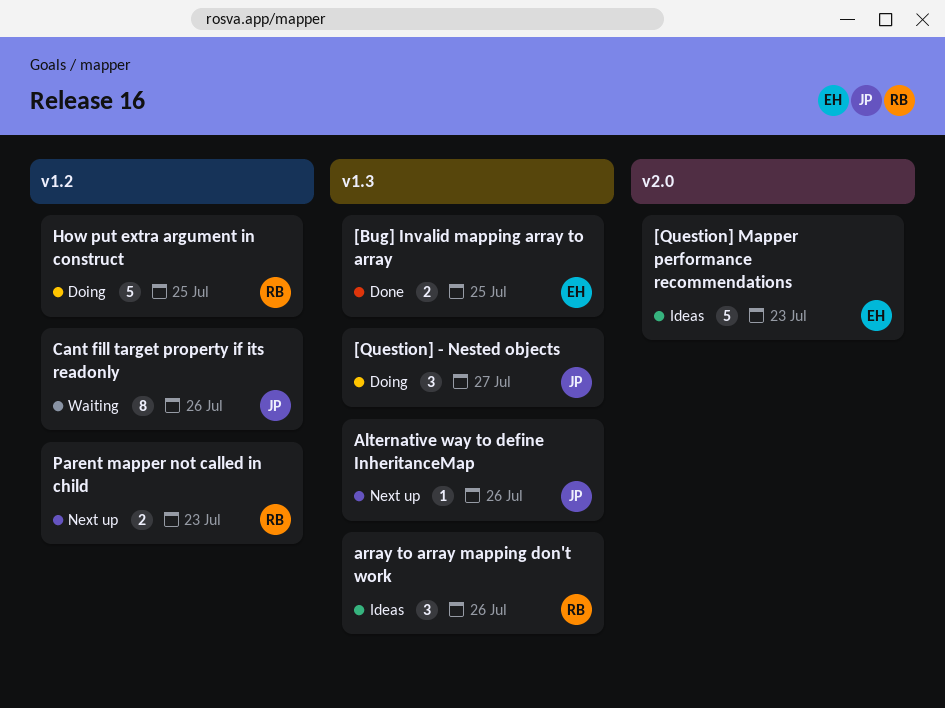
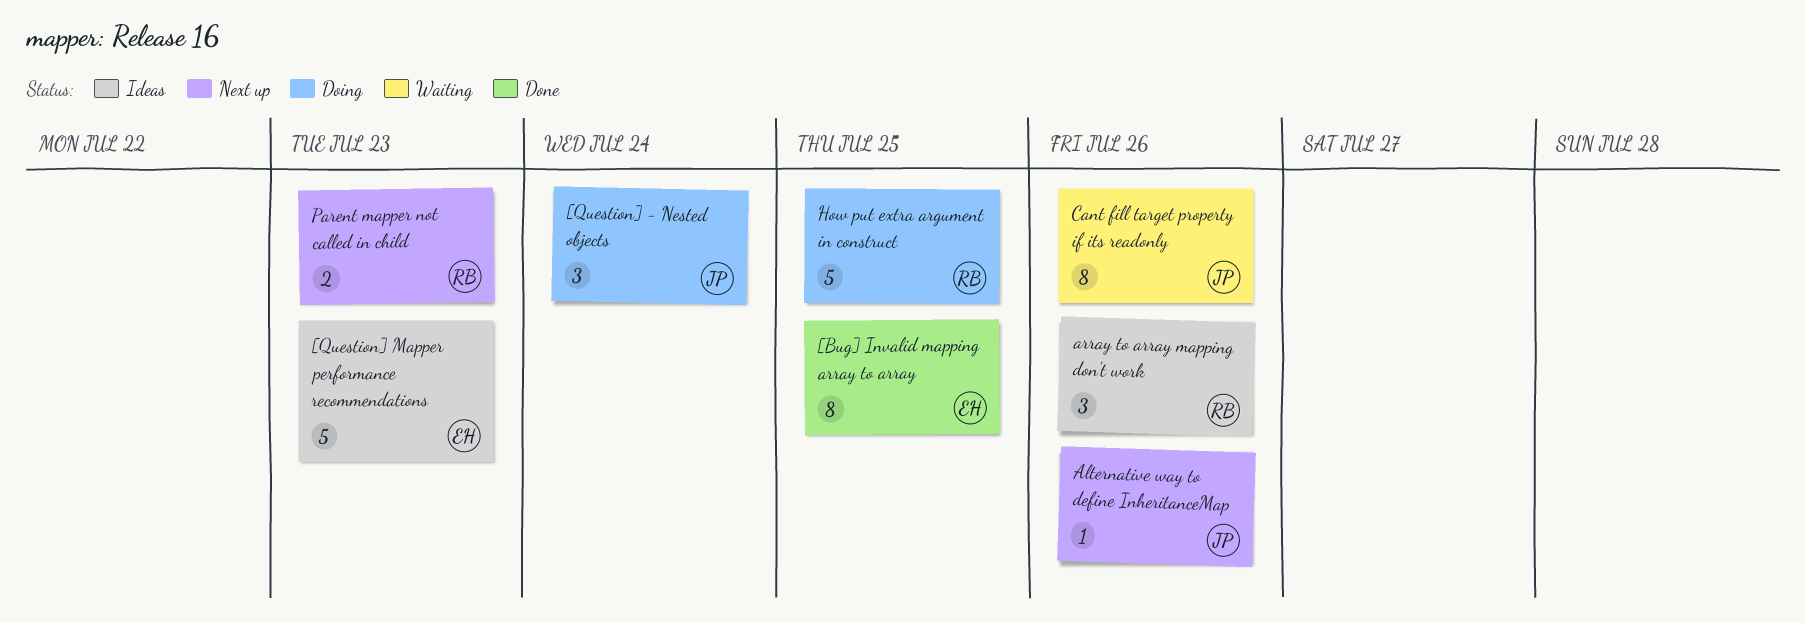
[Bug] Invalid mapping array to array, estimate: 2 -> 8
[Question] - Nested objects, due: Jul 27 -> Jul 24

